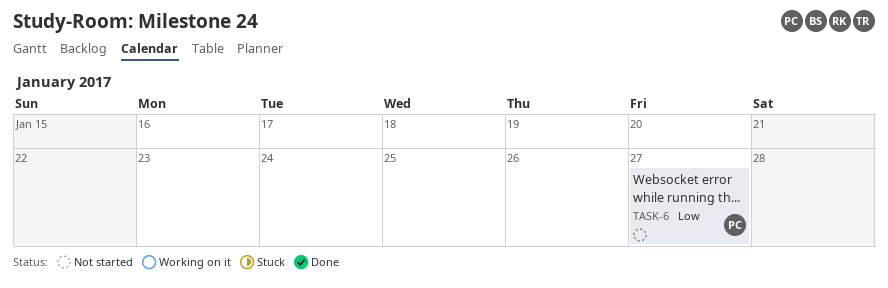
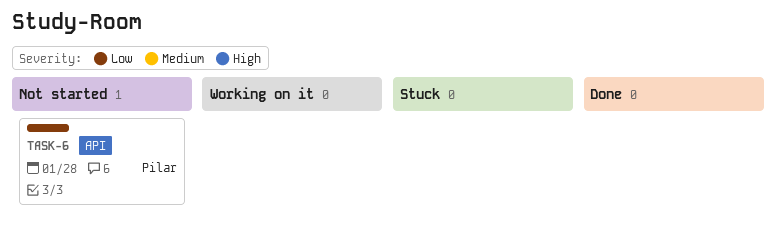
TASK-6, due: Jan 27 -> Jan 28

